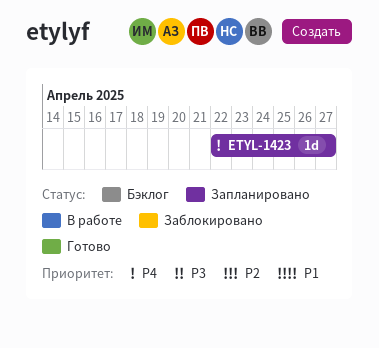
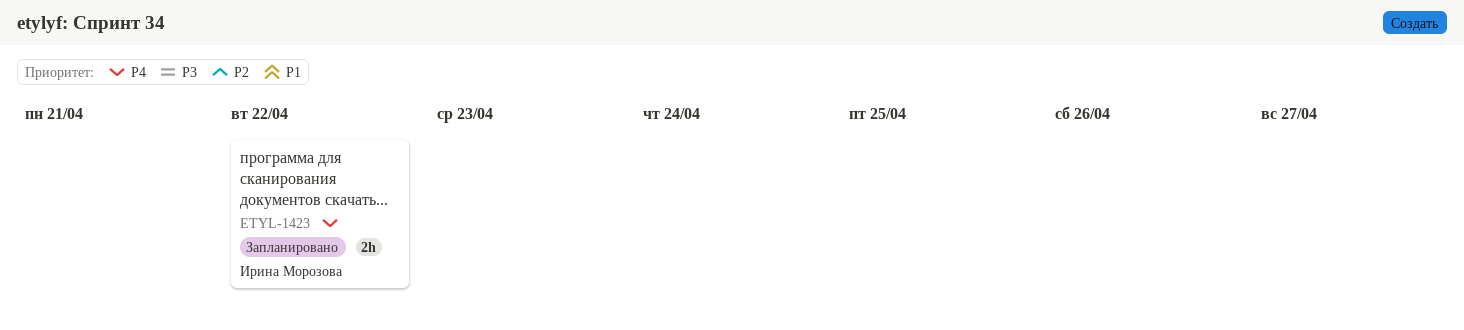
ETYL-1423, estimate: 1d -> 2h
ETYL-1423, due: Apr 27 -> Apr 22

